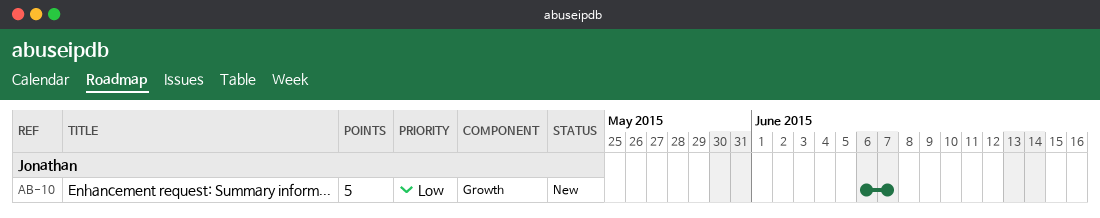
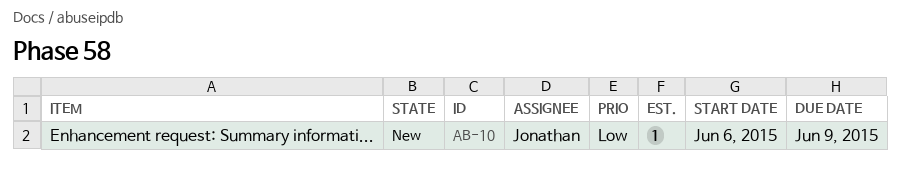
AB-10, estimate: 5 -> 1
AB-10, due: Jun 7 -> Jun 9

